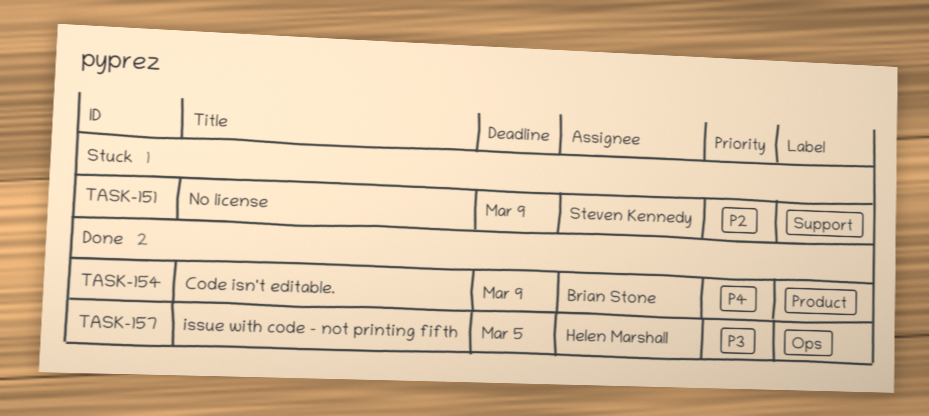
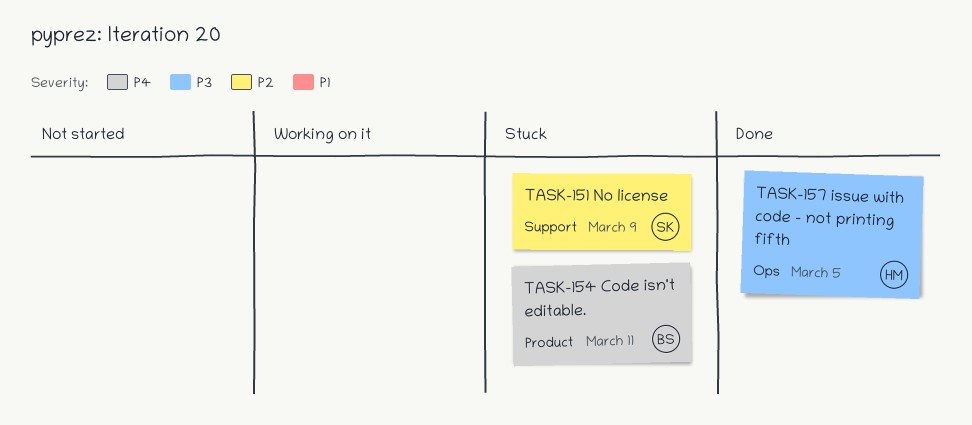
TASK-154, status: Done -> Stuck
TASK-154, due: Mar 9 -> Mar 11

